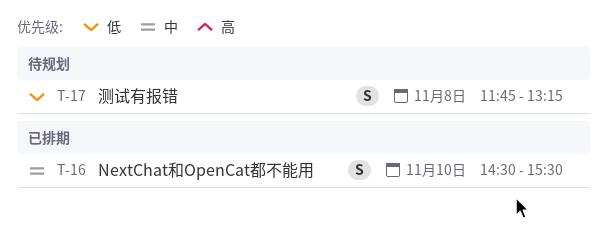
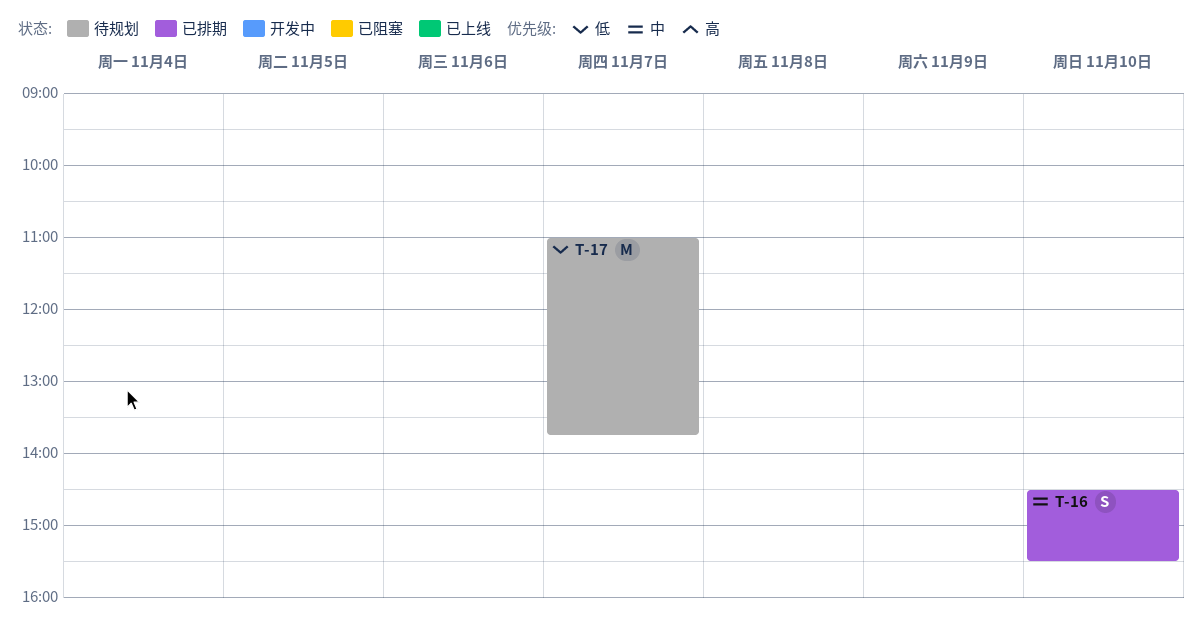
T-17, estimate: S -> M
T-17, day: Nov 8 -> Nov 7
T-17, begins: 11:45 -> 11:00
T-17, ends: 13:15 -> 13:45

